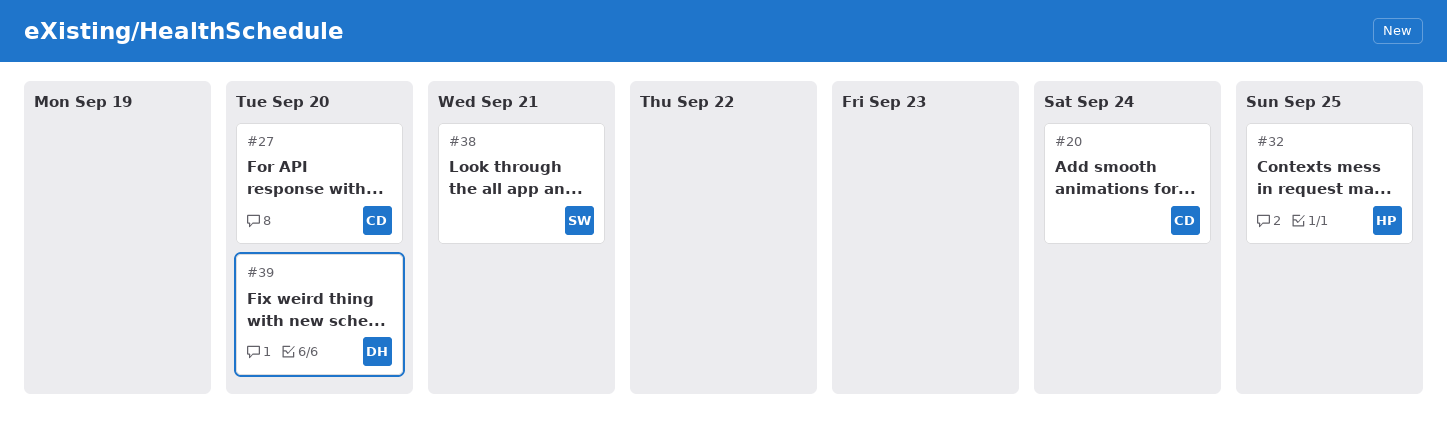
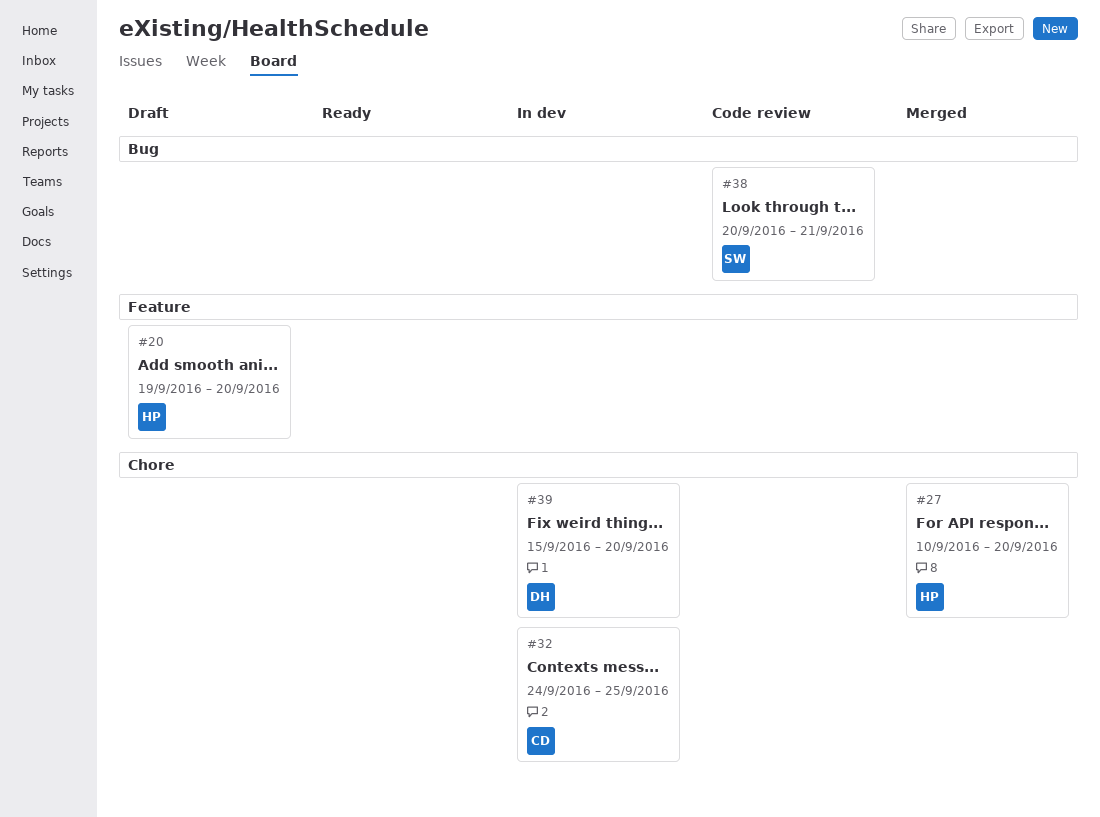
#20, owner: CD -> HP
#20, due: Sep 24 -> Sep 20
#27, owner: CD -> HP
#32, owner: HP -> CD

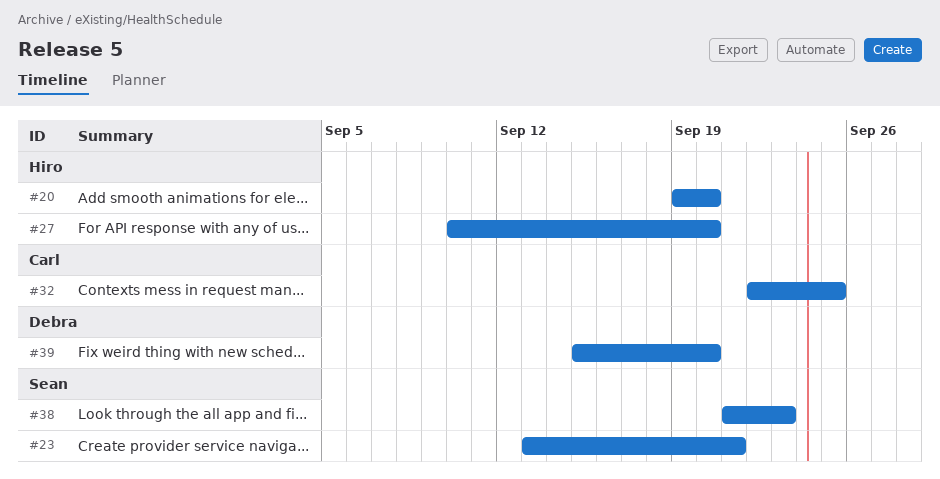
#23: none -> present
#32, start: Sep 24 -> Sep 22
#38, start: Sep 20 -> Sep 21
#38, due: Sep 21 -> Sep 23

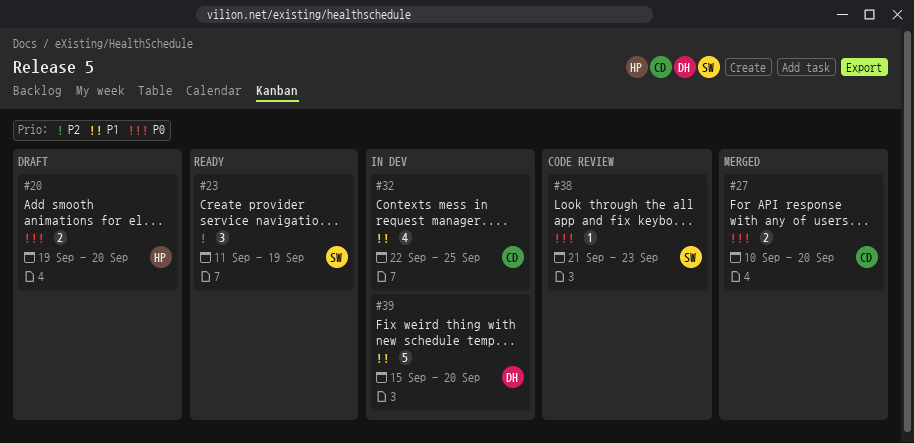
#23, start: Sep 13 -> Sep 11
#23, due: Sep 21 -> Sep 19
#27, owner: Hiro -> Carl

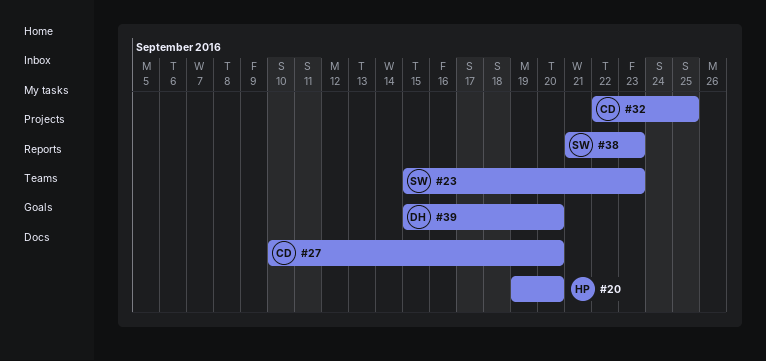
#23, start: Sep 11 -> Sep 15
#23, due: Sep 19 -> Sep 23

